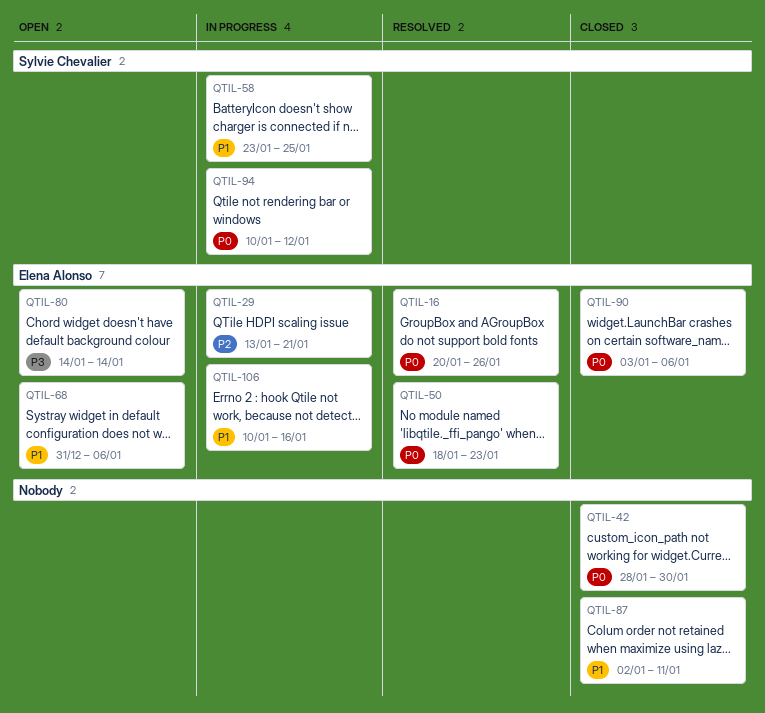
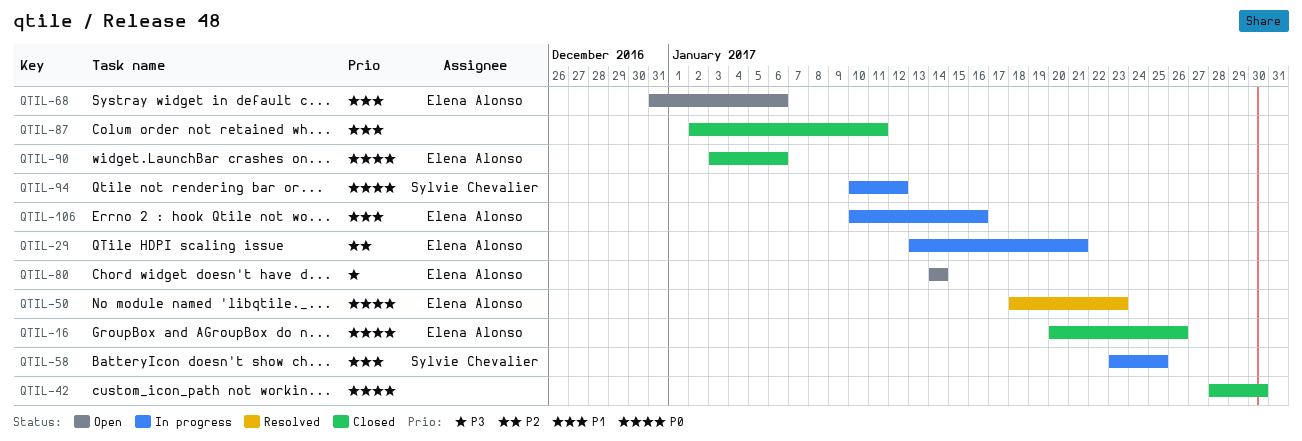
QTIL-16, status: Resolved -> Closed

